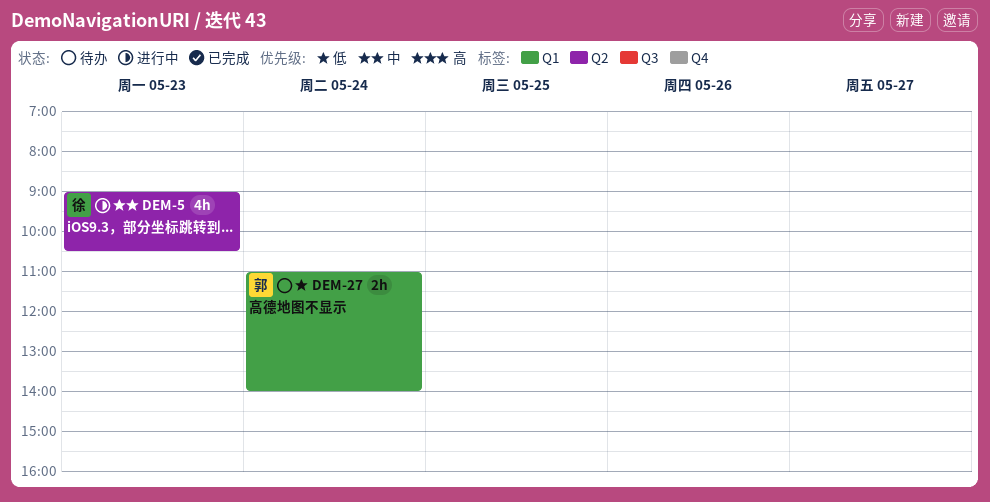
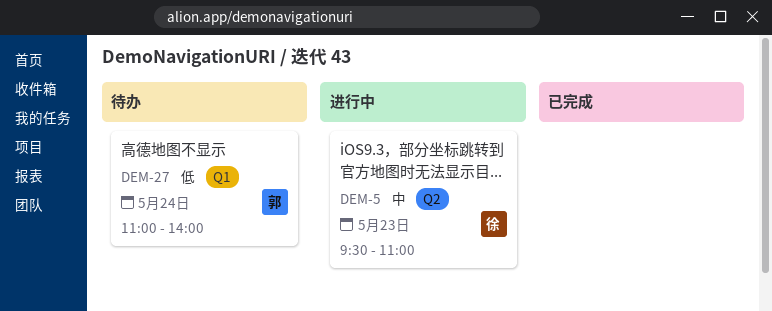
DEM-5, begins: 09:00 -> 09:30
DEM-5, ends: 10:30 -> 11:00

